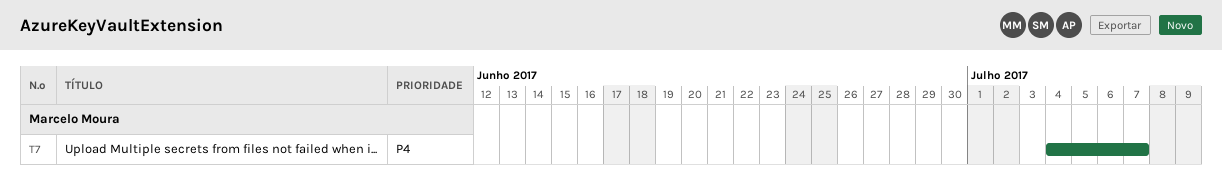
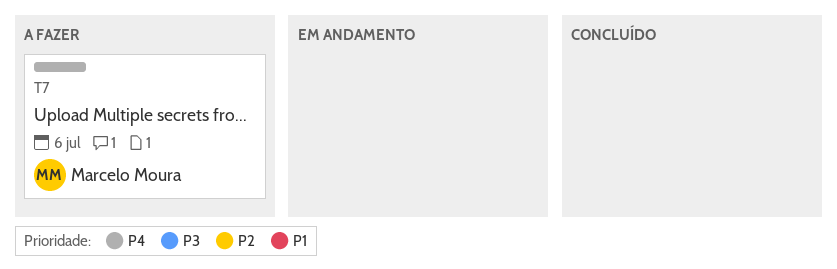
T7, due: Jul 7 -> Jul 6

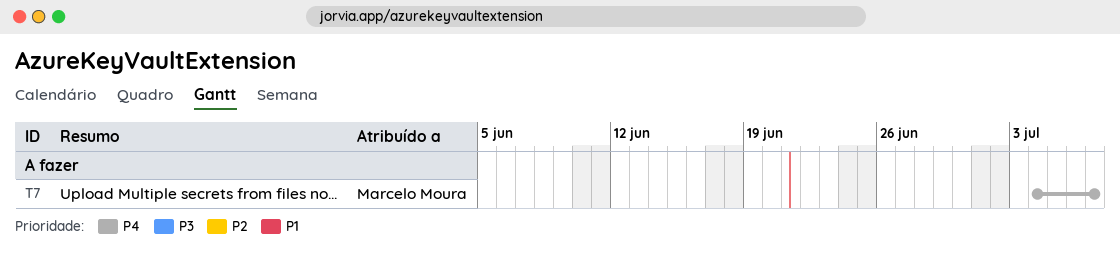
T7, due: Jul 6 -> Jul 7

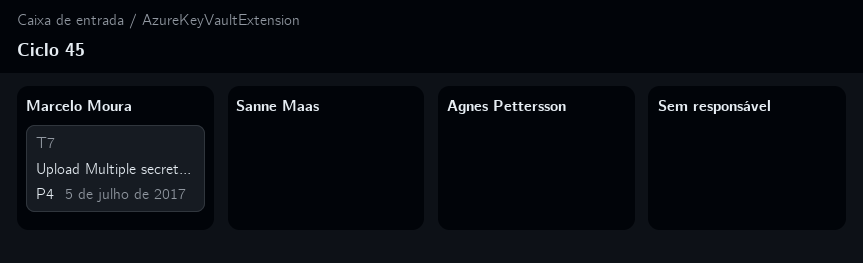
T7, due: Jul 7 -> Jul 5

